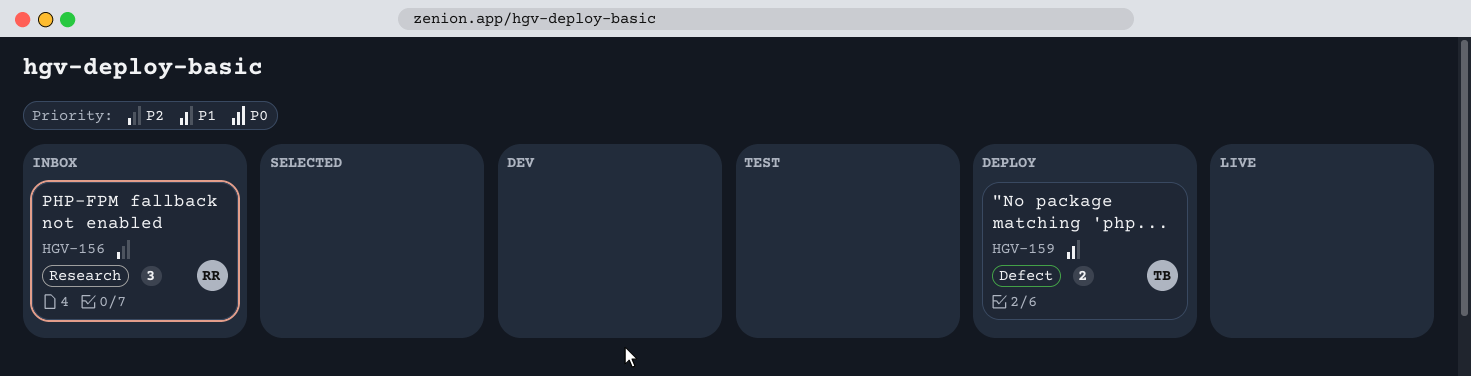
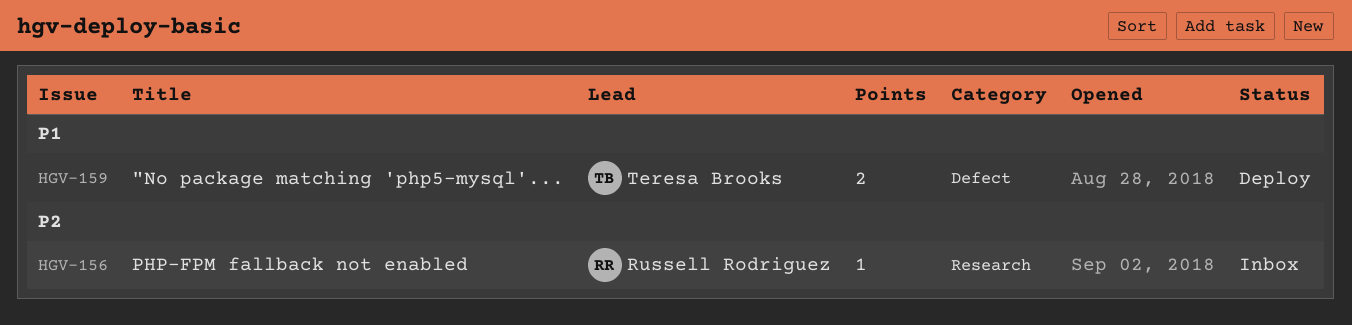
HGV-156, estimate: 3 -> 1

